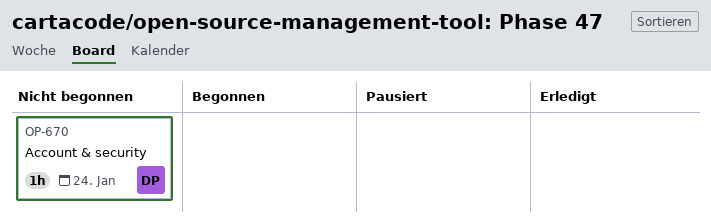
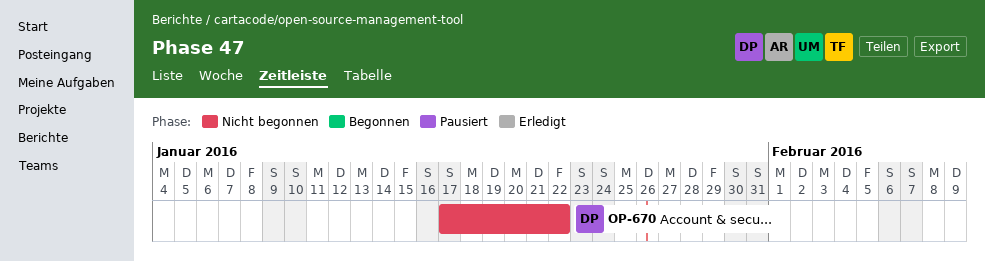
OP-670, due: Jan 24 -> Jan 22

